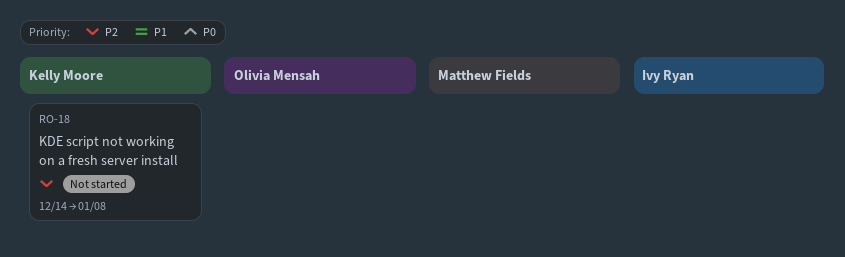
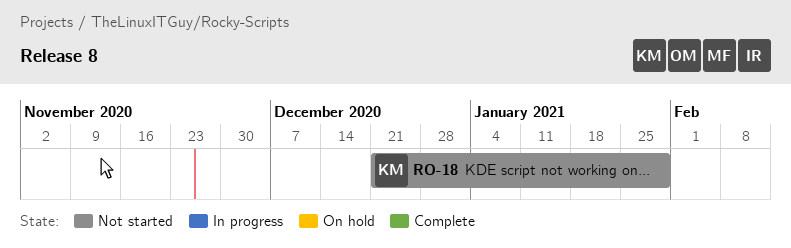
RO-18, start: Dec 14 -> Dec 21
RO-18, due: Jan 8 -> Jan 29

